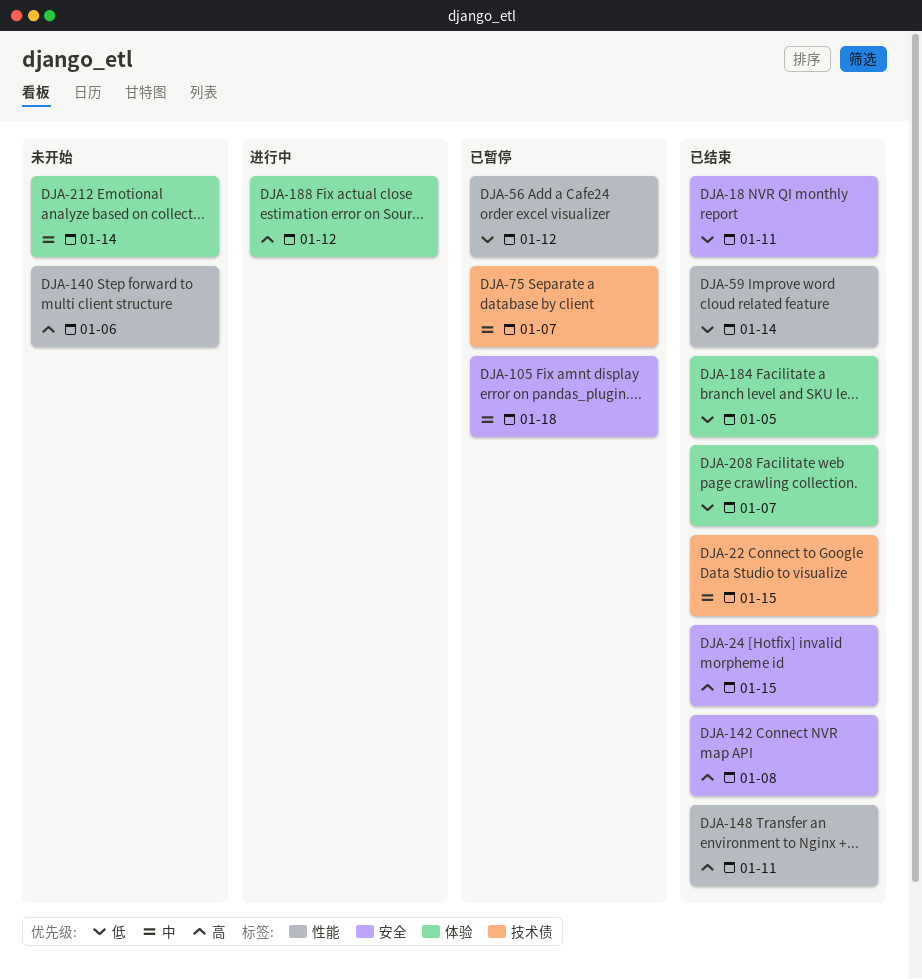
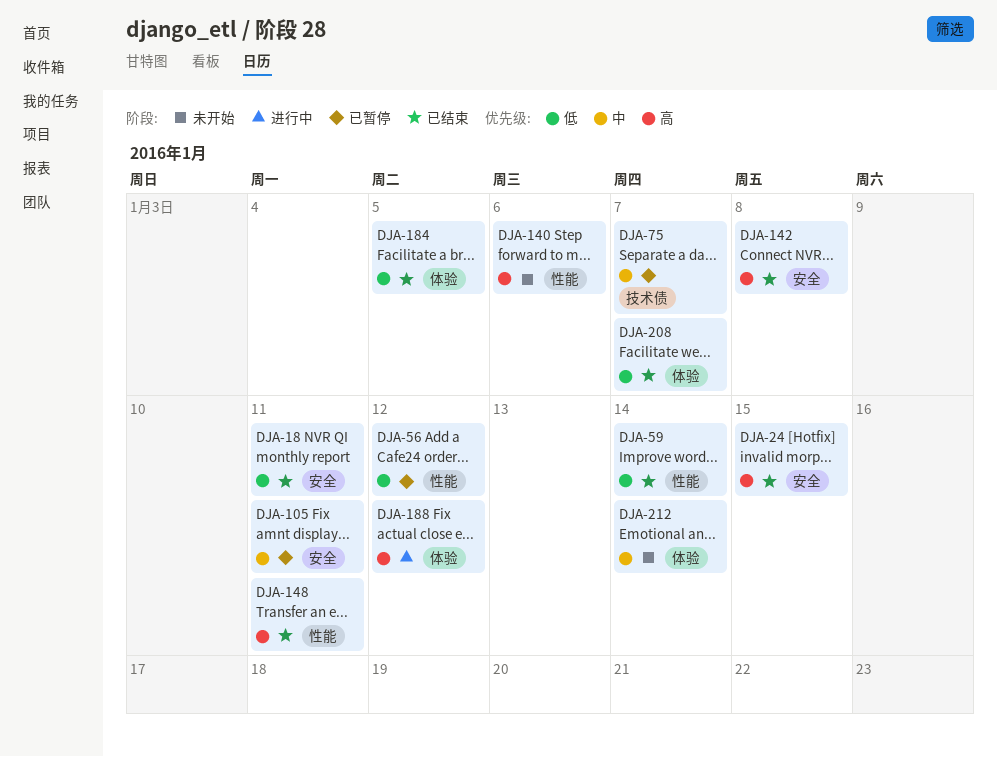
DJA-22: present -> none
DJA-105, due: Jan 18 -> Jan 11

